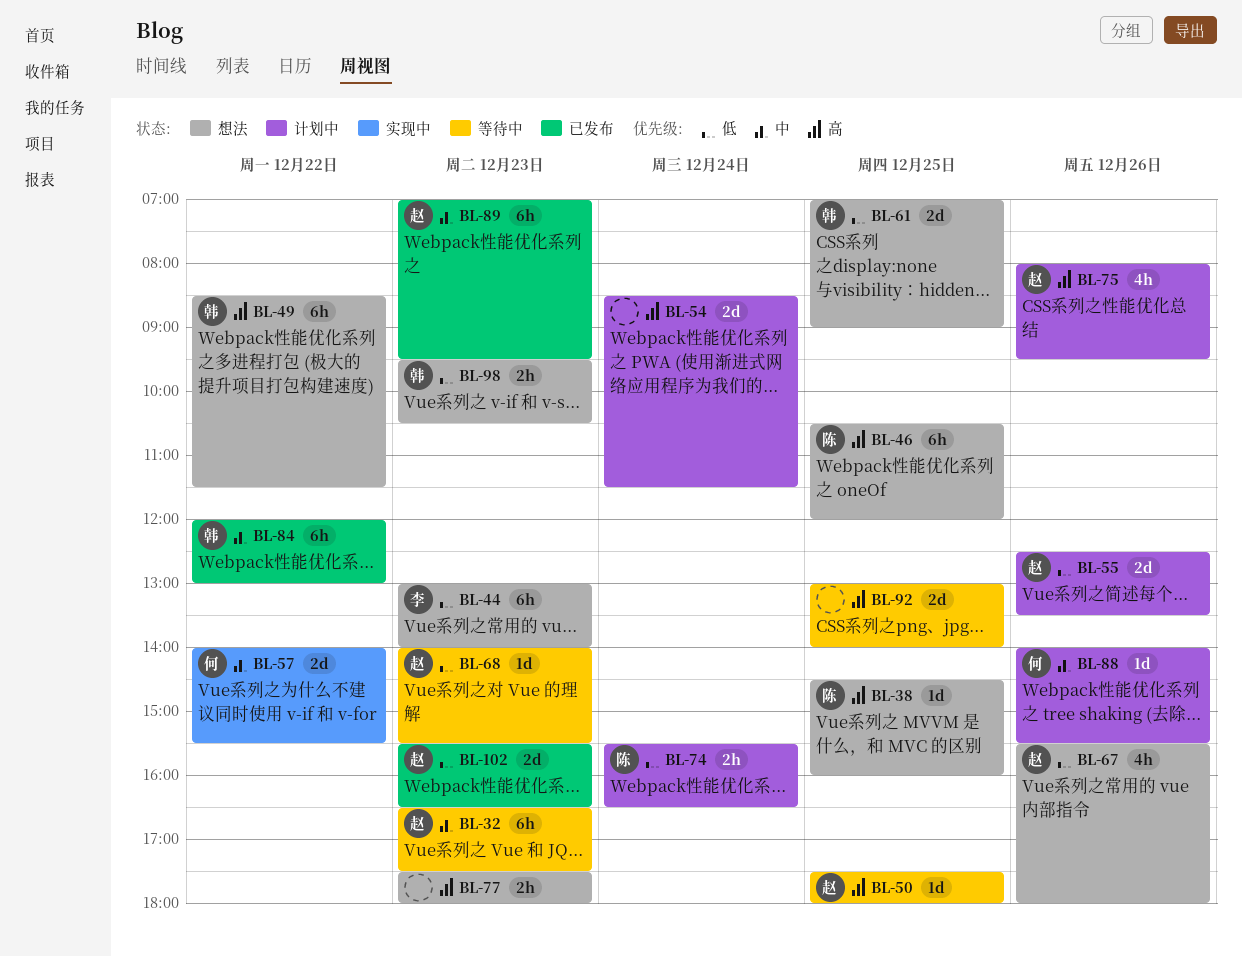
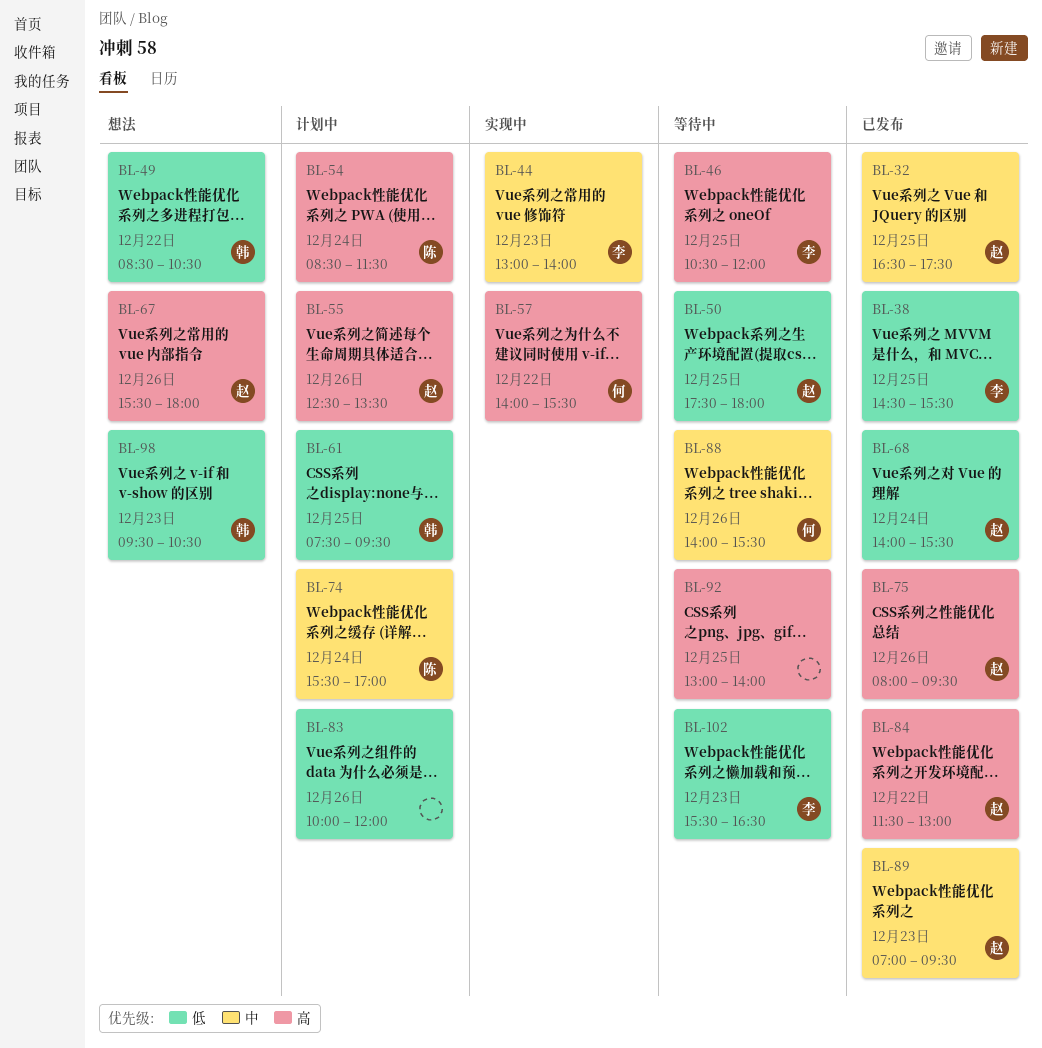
BL-32, status: 等待中 -> 已发布
BL-32, day: Dec 23 -> Dec 25
BL-38, status: 想法 -> 已发布
BL-38, owner: 陈 -> 李
BL-38, priority: 高 -> 低
BL-38, ends: 16:00 -> 15:30
BL-44, status: 想法 -> 实现中
BL-44, priority: 低 -> 中
BL-46, status: 想法 -> 等待中
BL-46, owner: 陈 -> 李
BL-49, priority: 高 -> 低
BL-49, ends: 11:30 -> 10:30
BL-50, priority: 高 -> 低
BL-54, owner: none -> 陈
BL-55, priority: 低 -> 高
BL-57, priority: 中 -> 高
BL-61, status: 想法 -> 计划中
BL-61, begins: 07:00 -> 07:30
BL-61, ends: 09:00 -> 09:30
BL-67, priority: 低 -> 高
BL-68, status: 等待中 -> 已发布
BL-68, day: Dec 23 -> Dec 24
BL-74, priority: 低 -> 中
BL-74, ends: 16:30 -> 17:00
BL-75, status: 计划中 -> 已发布
BL-77: present -> none
BL-83: none -> present
BL-84, owner: 韩 -> 赵
BL-84, priority: 中 -> 高
BL-84, begins: 12:00 -> 11:30
BL-88, status: 计划中 -> 等待中
BL-102, status: 已发布 -> 等待中
BL-102, owner: 赵 -> 李

